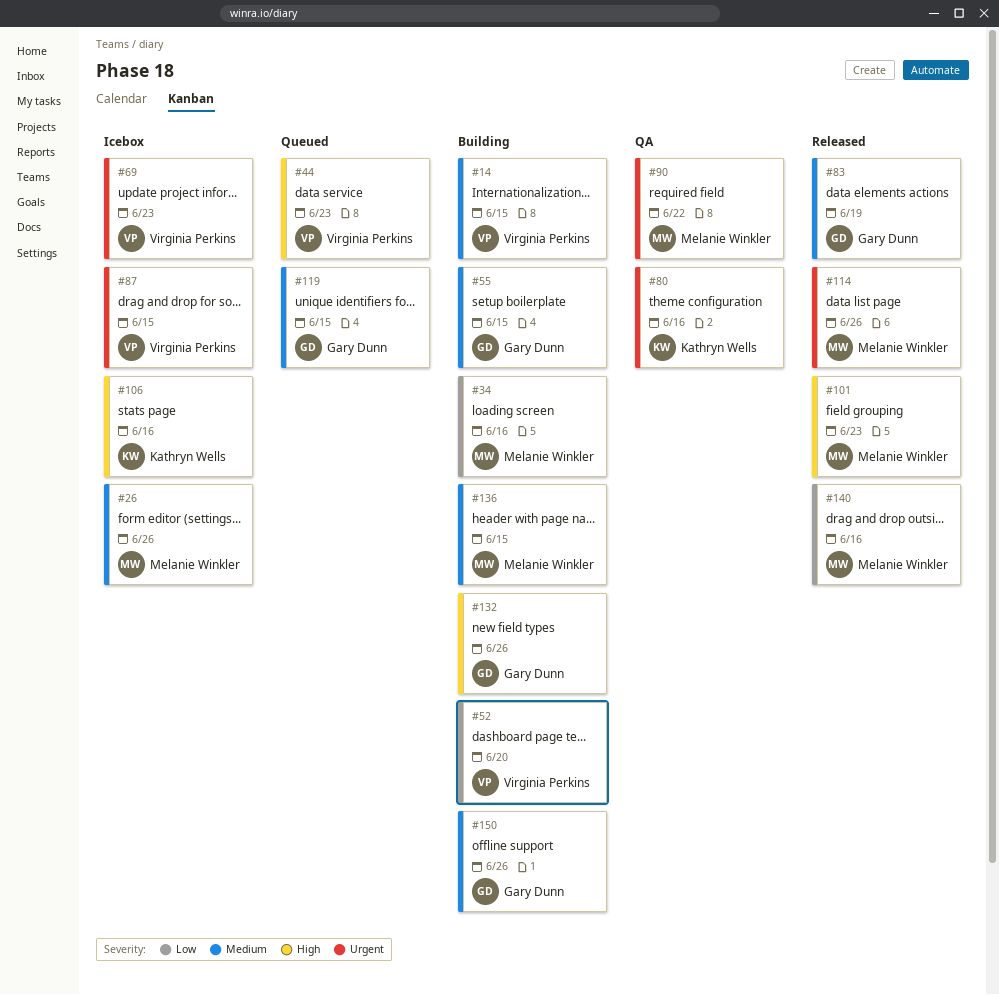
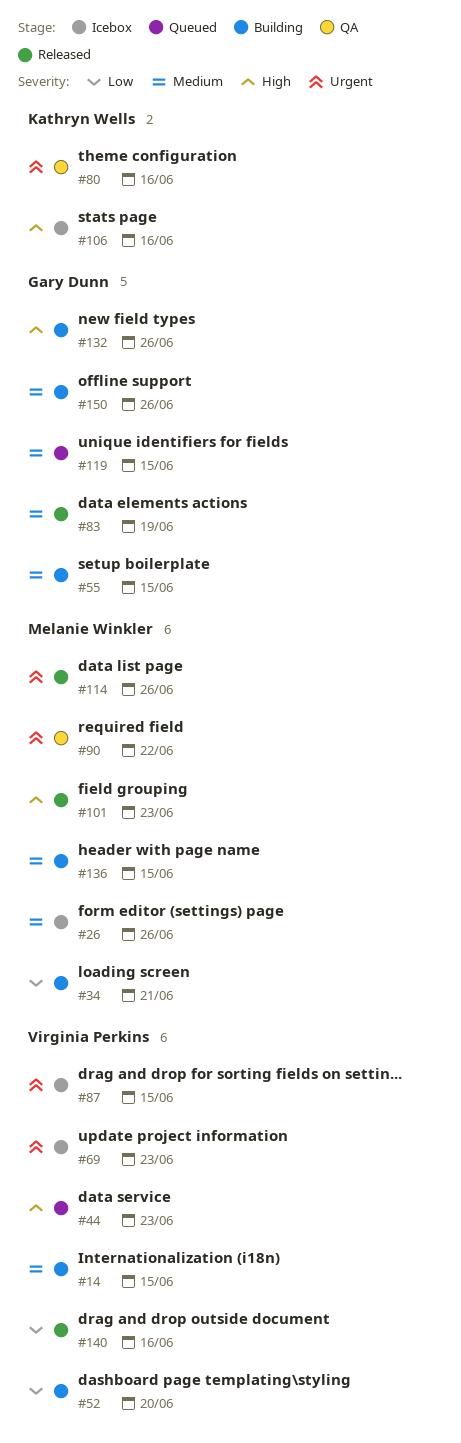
#34, due: Jun 16 -> Jun 21
#140, owner: Melanie Winkler -> Virginia Perkins

